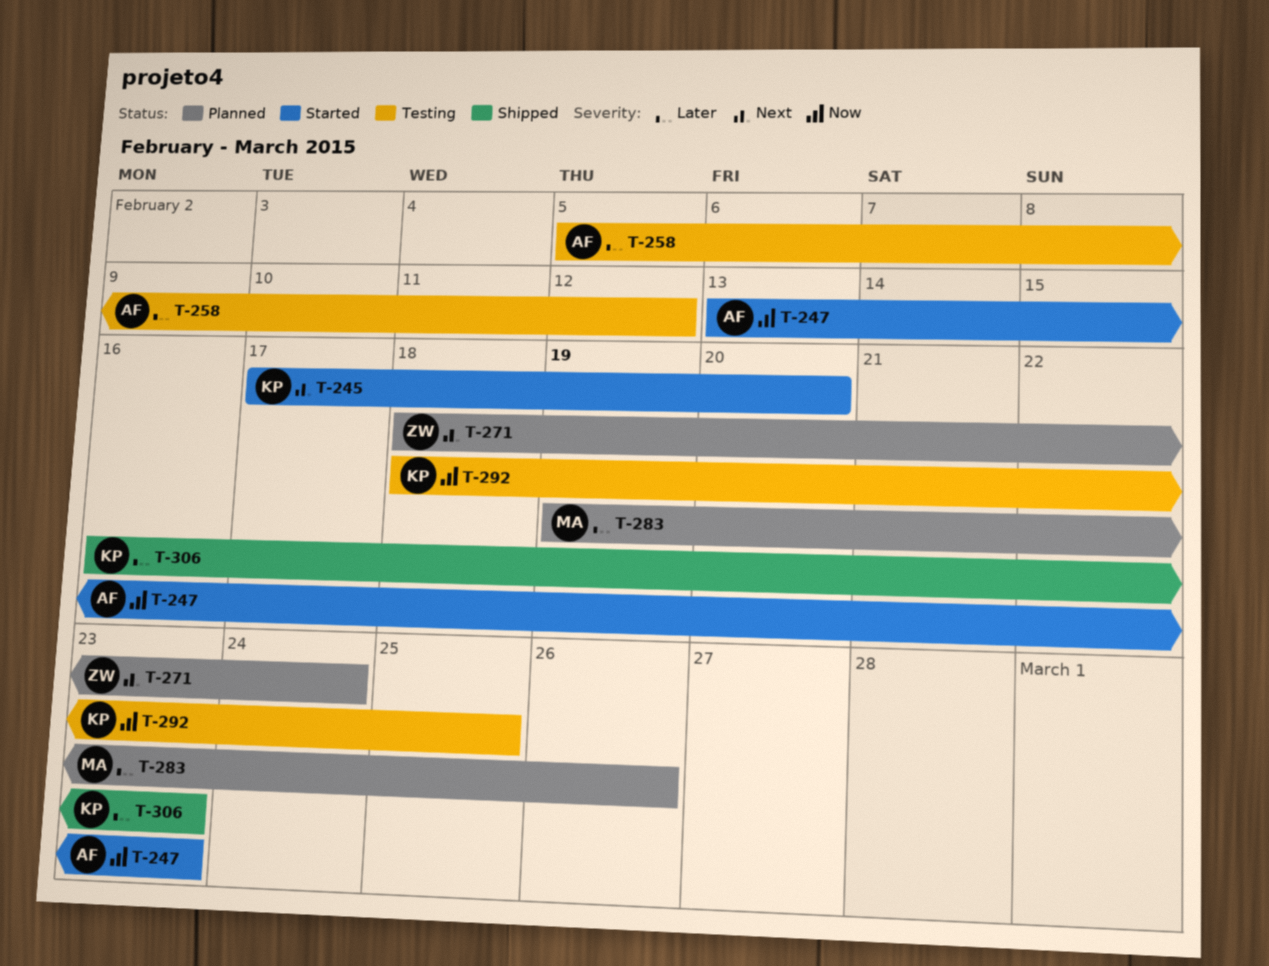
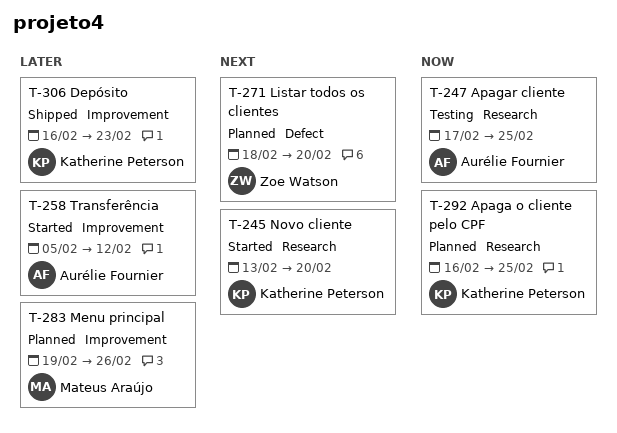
T-245, start: Feb 17 -> Feb 13
T-247, status: Started -> Testing
T-247, start: Feb 13 -> Feb 17
T-247, due: Feb 23 -> Feb 25
T-258, status: Testing -> Started
T-271, due: Feb 24 -> Feb 20
T-292, status: Testing -> Planned
T-292, start: Feb 18 -> Feb 16

